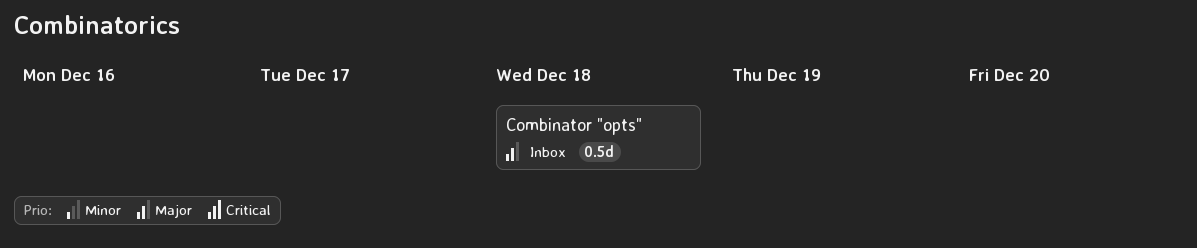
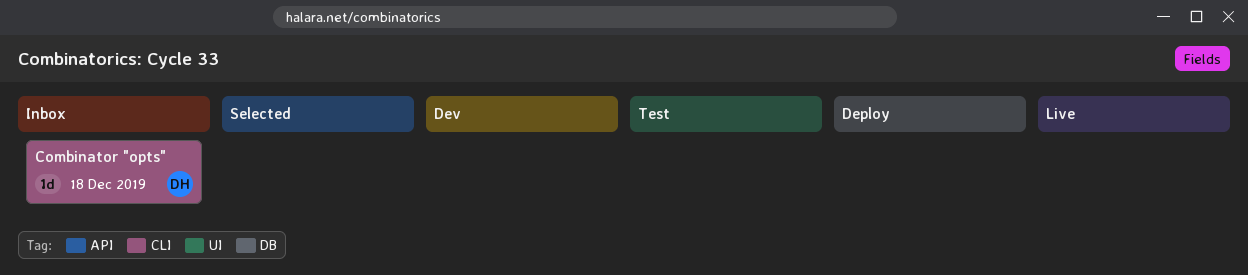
Combinator "opts", estimate: 0.5d -> 1d

